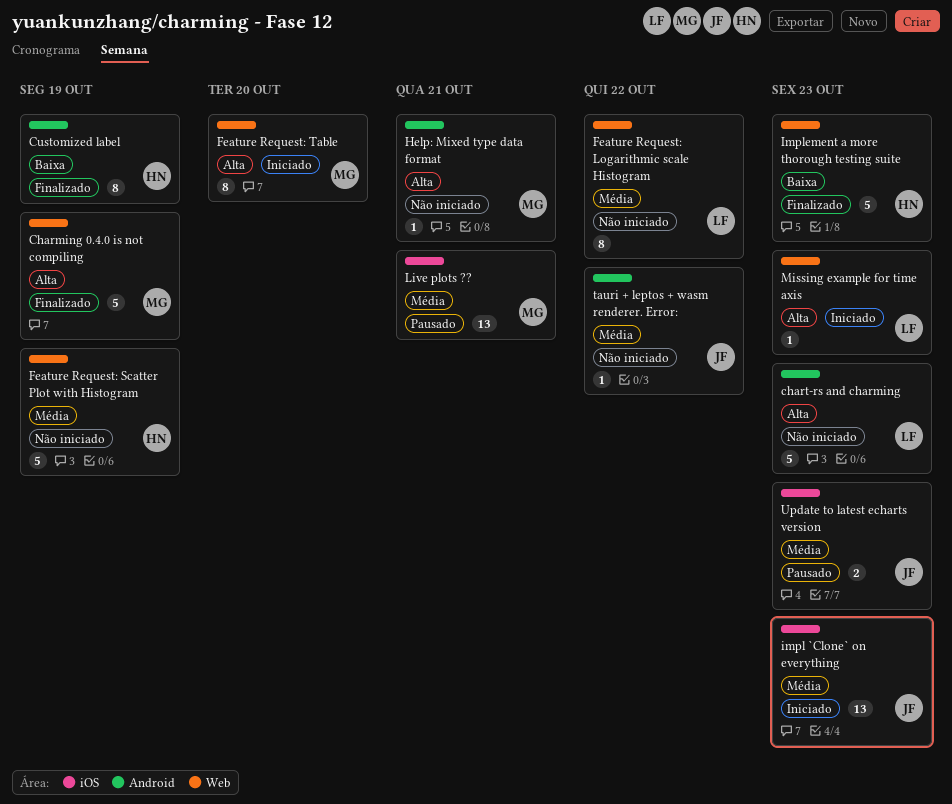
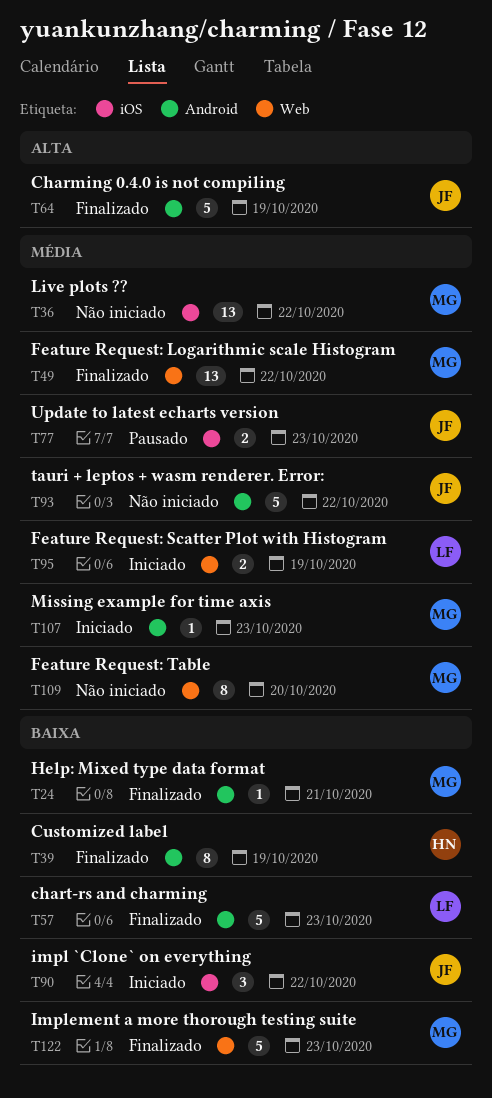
Charming 0.4.0 is not compiling, owner: MG -> JF
Charming 0.4.0 is not compiling, label: Web -> Android
chart-rs and charming, status: Não iniciado -> Finalizado
chart-rs and charming, priority: Alta -> Baixa
Feature Request: Logarithmic scale Histogram, status: Não iniciado -> Finalizado
Feature Request: Logarithmic scale Histogram, owner: LF -> MG
Feature Request: Logarithmic scale Histogram, estimate: 8 -> 13
Feature Request: Scatter Plot with Histogram, status: Não iniciado -> Iniciado
Feature Request: Scatter Plot with Histogram, owner: HN -> LF
Feature Request: Scatter Plot with Histogram, estimate: 5 -> 2
Feature Request: Table, status: Iniciado -> Não iniciado
Feature Request: Table, priority: Alta -> Média
Help: Mixed type data format, status: Não iniciado -> Finalizado
Help: Mixed type data format, priority: Alta -> Baixa
impl `Clone` on everything, priority: Média -> Baixa
impl `Clone` on everything, estimate: 13 -> 3
impl `Clone` on everything, due: Oct 23 -> Oct 22
Implement a more thorough testing suite, owner: HN -> MG
Live plots ??, status: Pausado -> Não iniciado
Live plots ??, due: Oct 21 -> Oct 22
Missing example for time axis, owner: LF -> MG
Missing example for time axis, priority: Alta -> Média
Missing example for time axis, label: Web -> Android
tauri + leptos + wasm renderer. Error:, estimate: 1 -> 5

